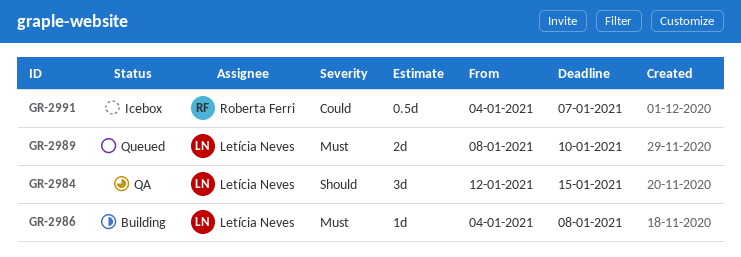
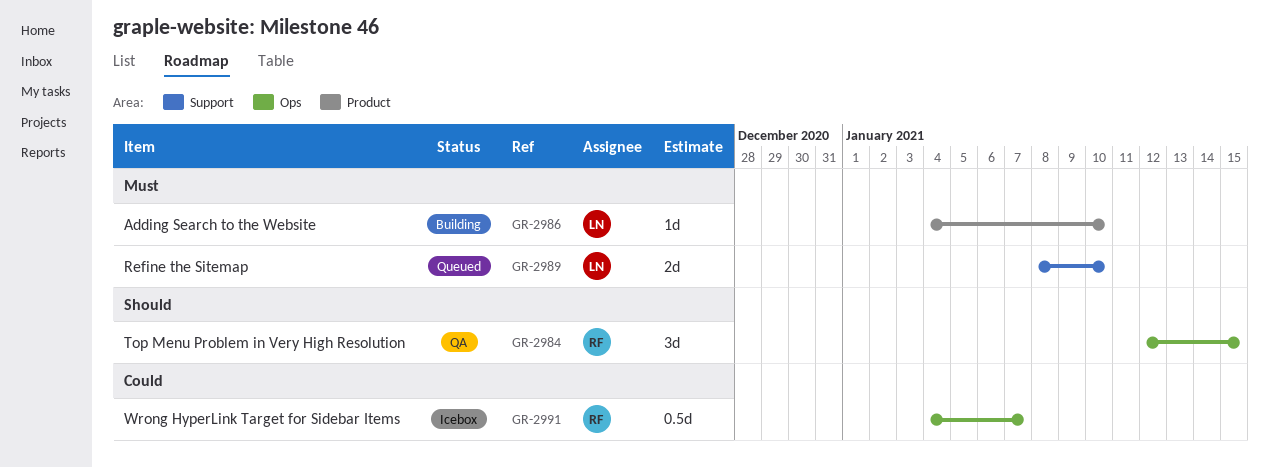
GR-2984, owner: Letícia Neves -> Roberta Ferri
GR-2986, due: Jan 8 -> Jan 10

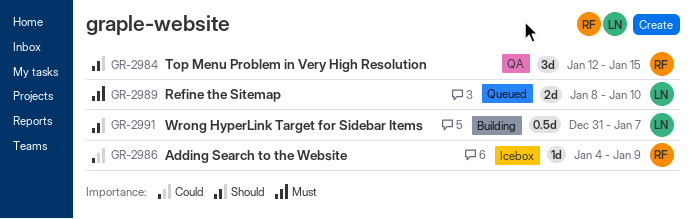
GR-2986, status: Building -> Icebox
GR-2986, owner: LN -> RF
GR-2986, priority: Must -> Could
GR-2986, due: Jan 10 -> Jan 9
GR-2991, status: Icebox -> Building
GR-2991, owner: RF -> LN
GR-2991, priority: Could -> Should
GR-2991, start: Jan 4 -> Dec 31

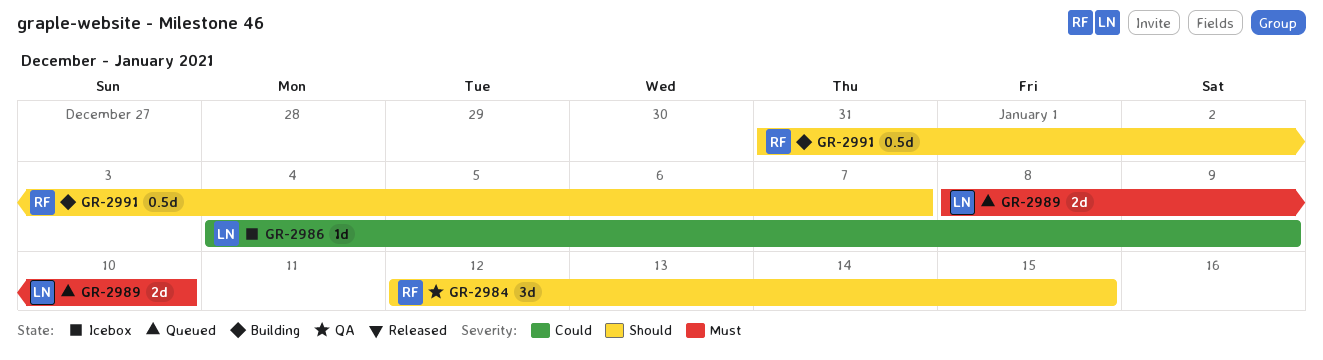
GR-2986, owner: RF -> LN
GR-2991, owner: LN -> RF

